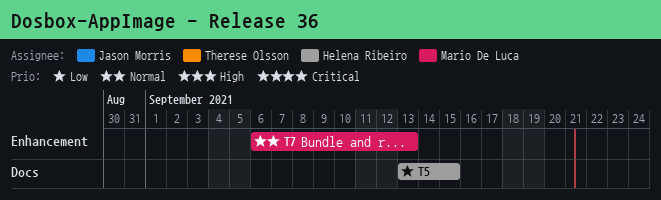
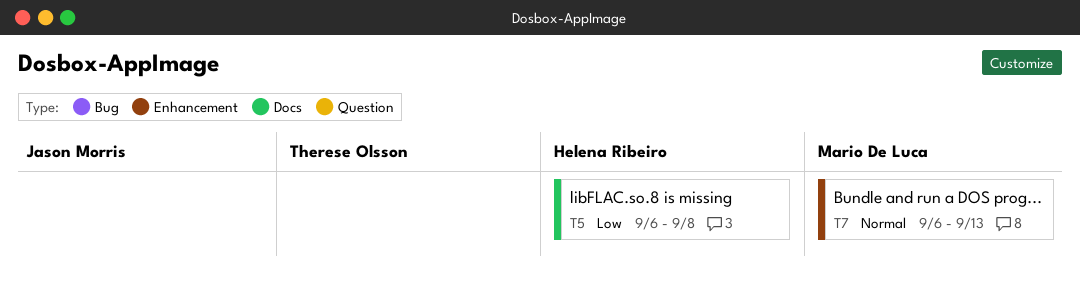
T5, start: Sep 13 -> Sep 6
T5, due: Sep 15 -> Sep 8

